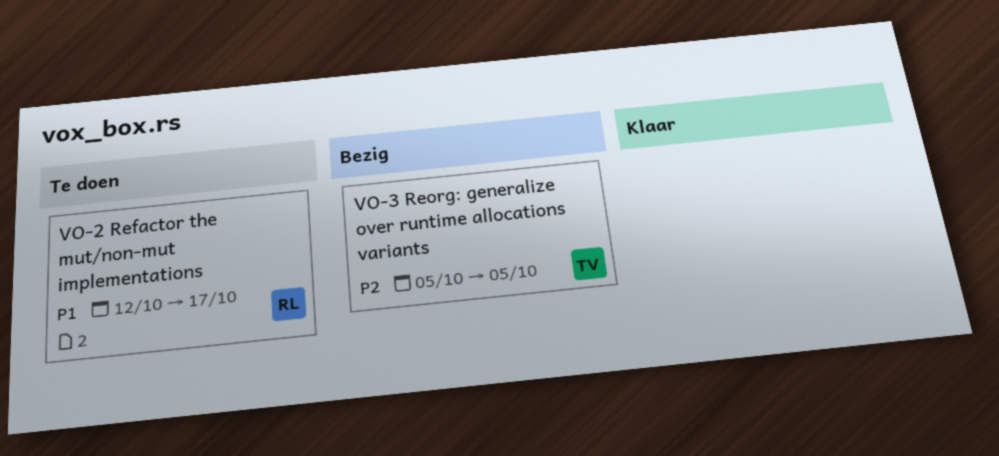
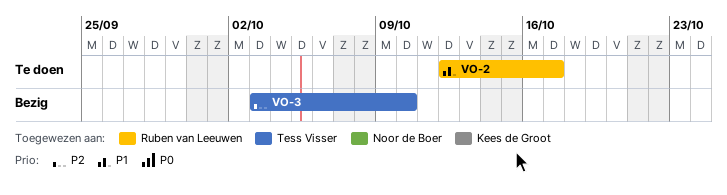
VO-3, start: Oct 5 -> Oct 3
VO-3, due: Oct 5 -> Oct 10

